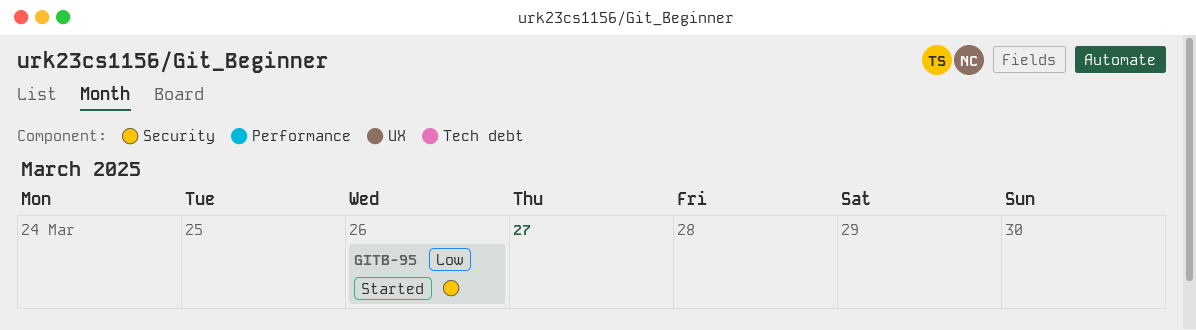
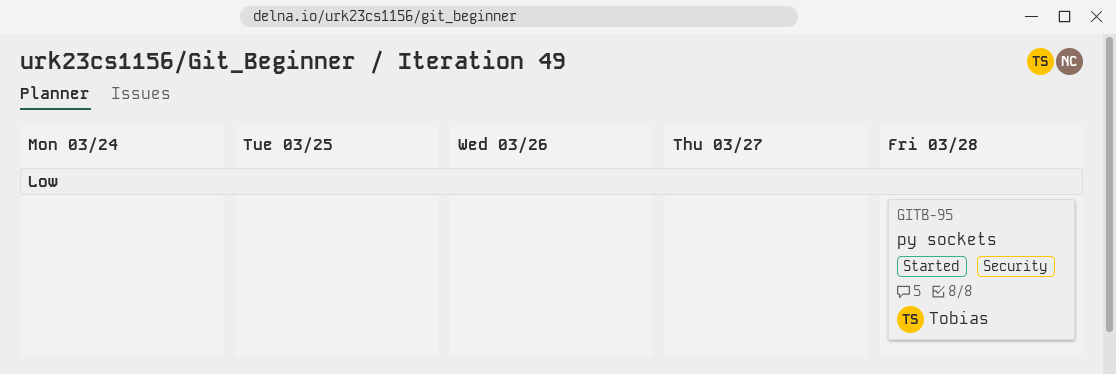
GITB-95, due: Mar 26 -> Mar 28

